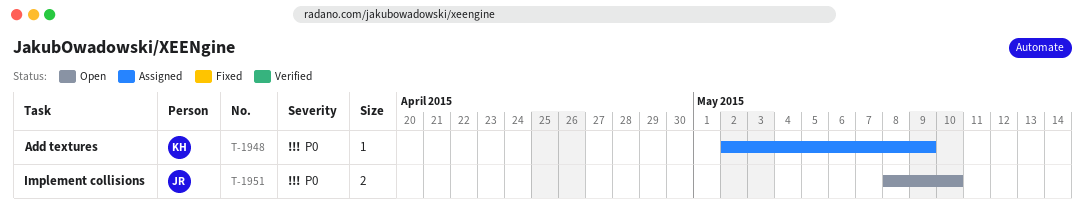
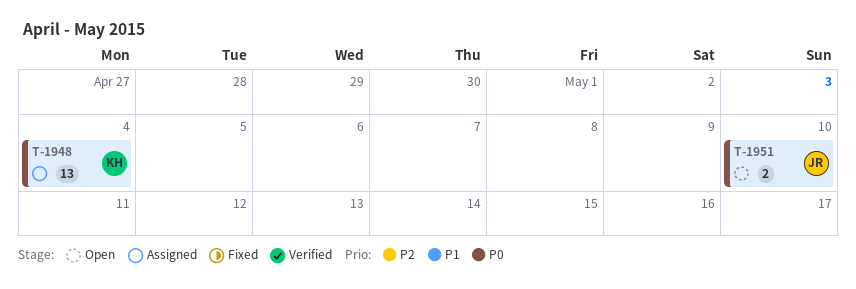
T-1948, estimate: 1 -> 13
T-1948, due: May 9 -> May 4

